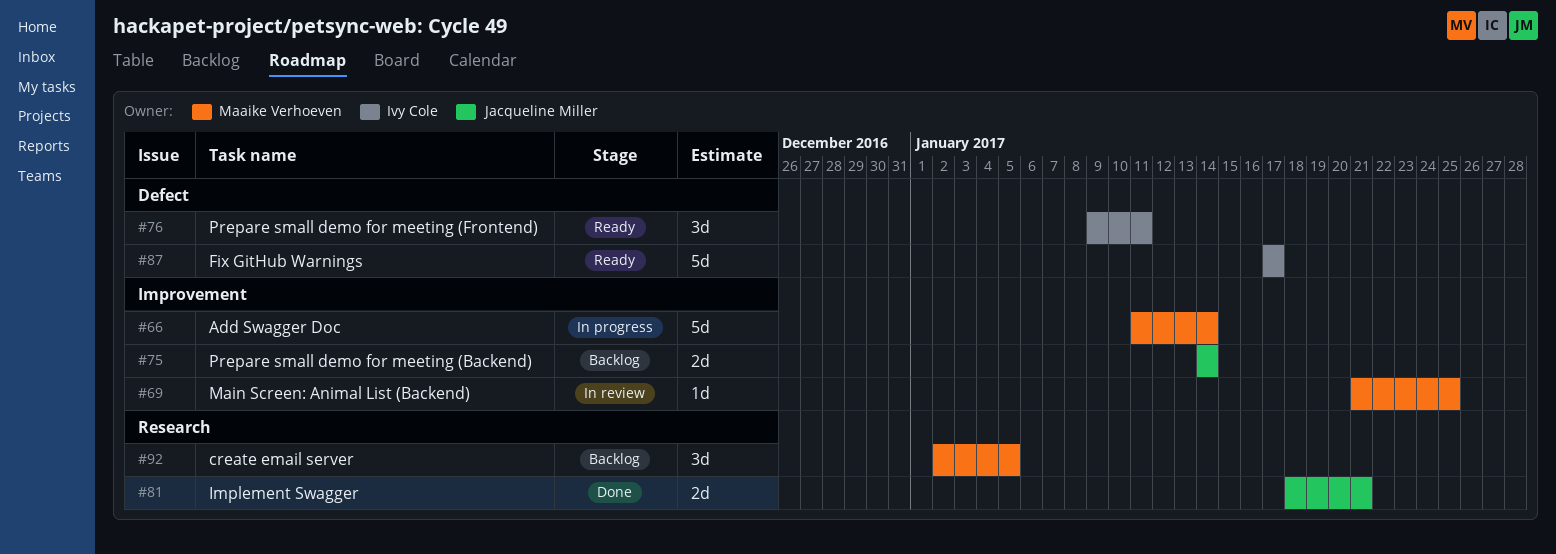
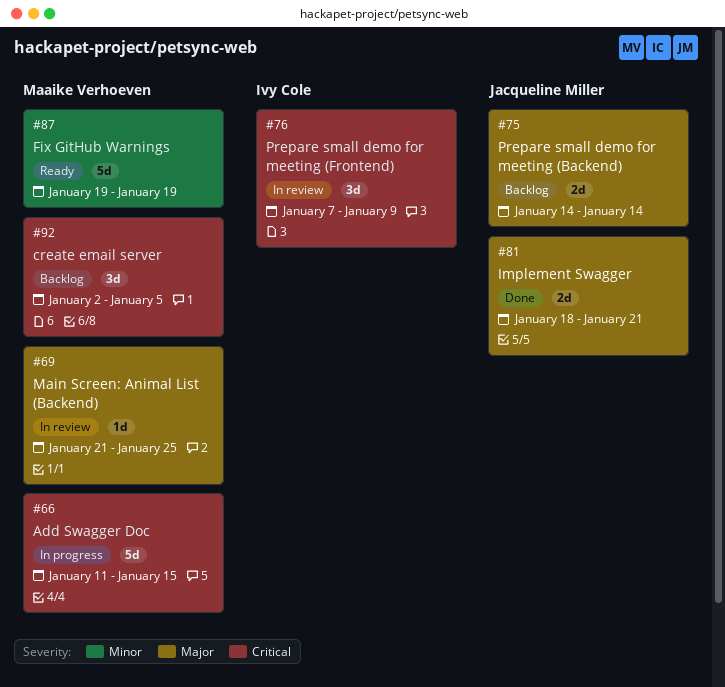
#66, due: Jan 14 -> Jan 15
#76, status: Ready -> In review
#76, start: Jan 9 -> Jan 7
#76, due: Jan 11 -> Jan 9
#87, owner: Ivy Cole -> Maaike Verhoeven
#87, start: Jan 17 -> Jan 19
#87, due: Jan 17 -> Jan 19

